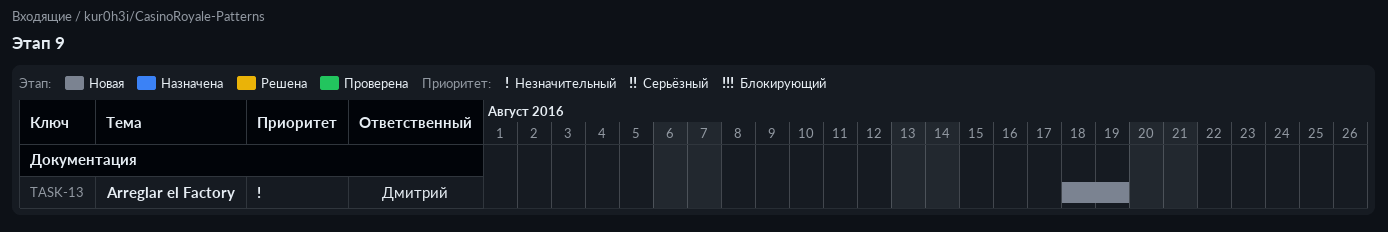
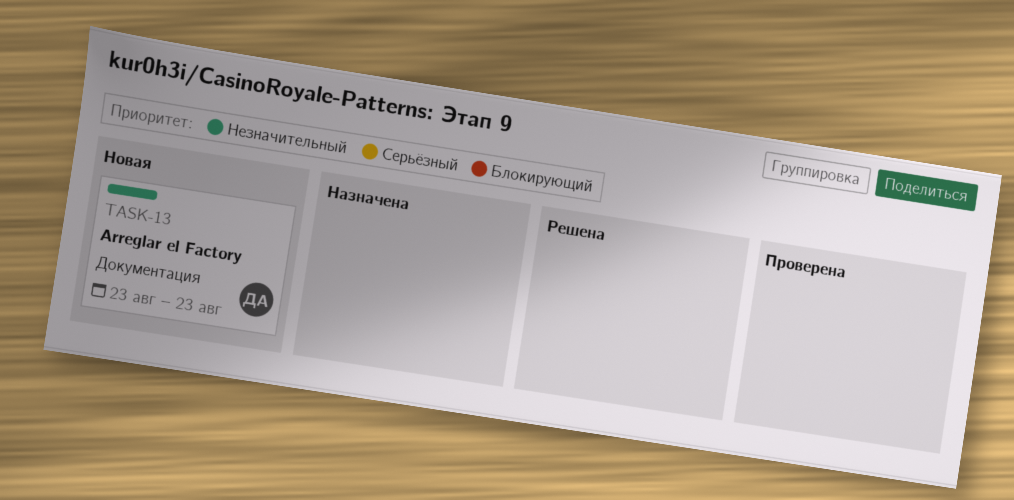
TASK-13, start: Aug 18 -> Aug 23
TASK-13, due: Aug 19 -> Aug 23

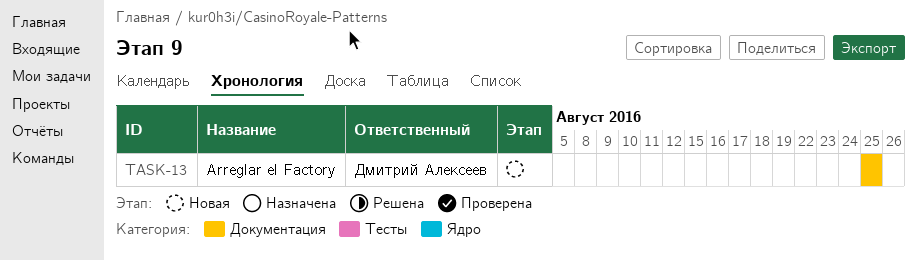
TASK-13, start: Aug 23 -> Aug 25
TASK-13, due: Aug 23 -> Aug 25

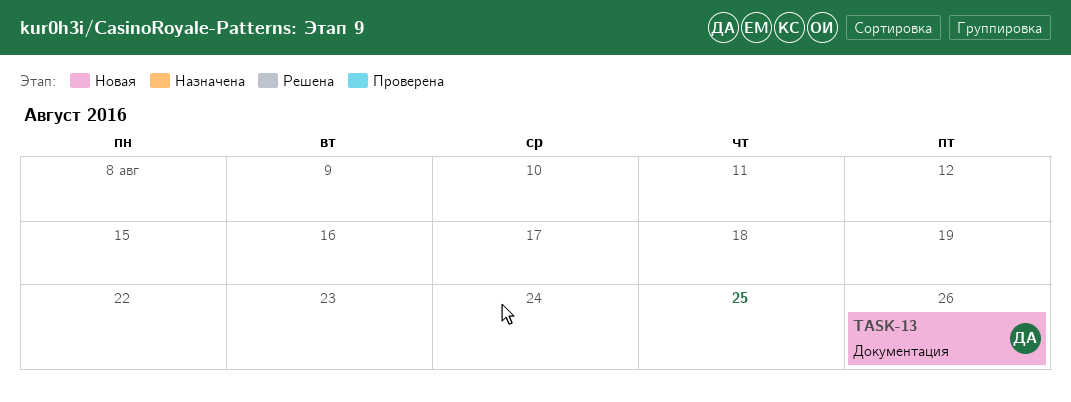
TASK-13, due: Aug 25 -> Aug 26

